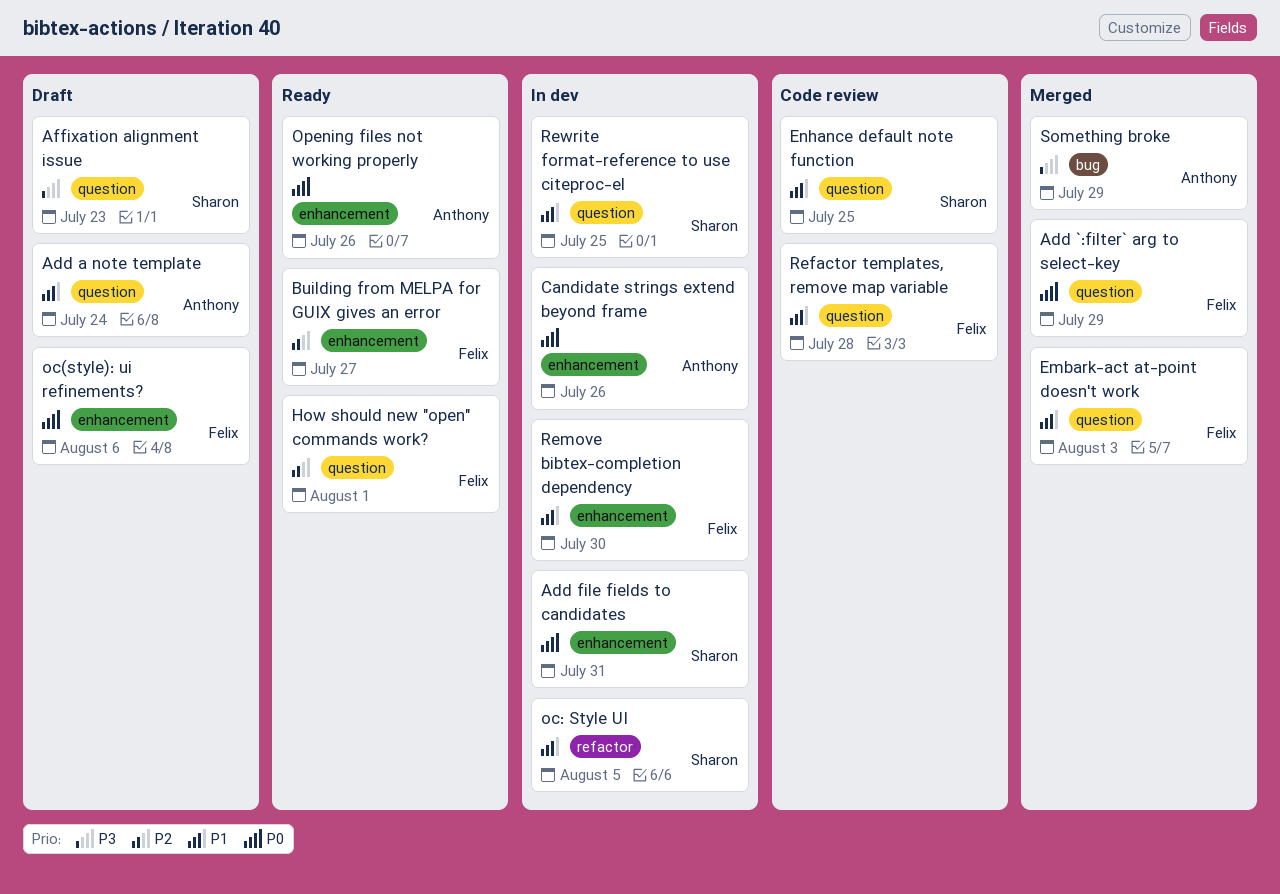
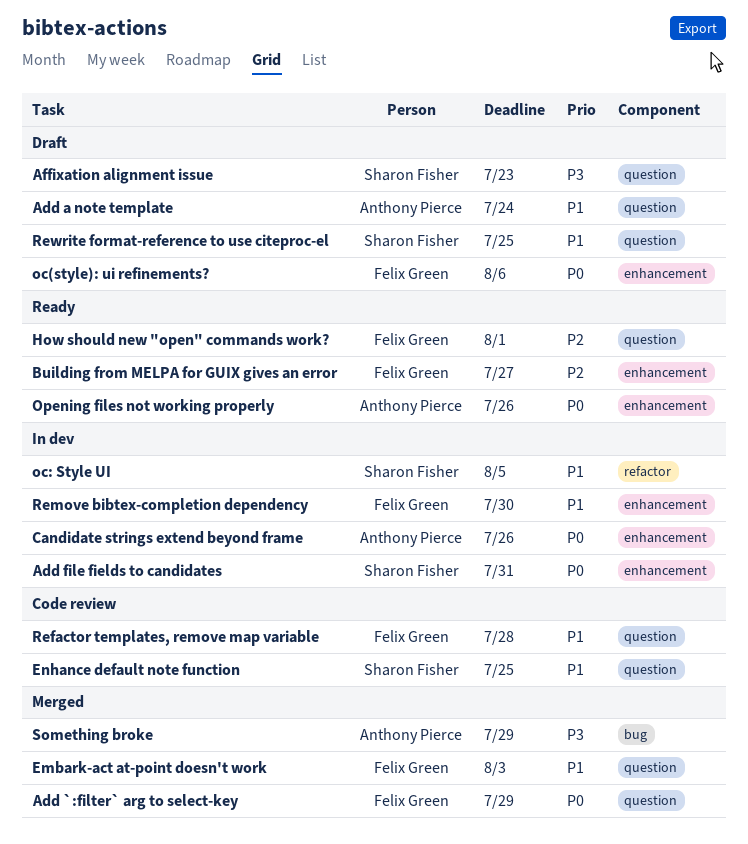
Rewrite format-reference to use citeproc-el, status: In dev -> Draft

